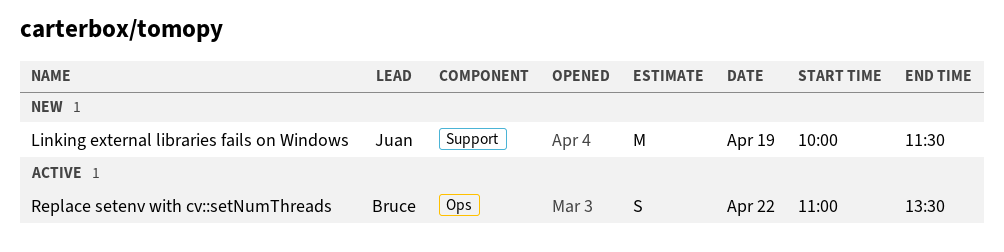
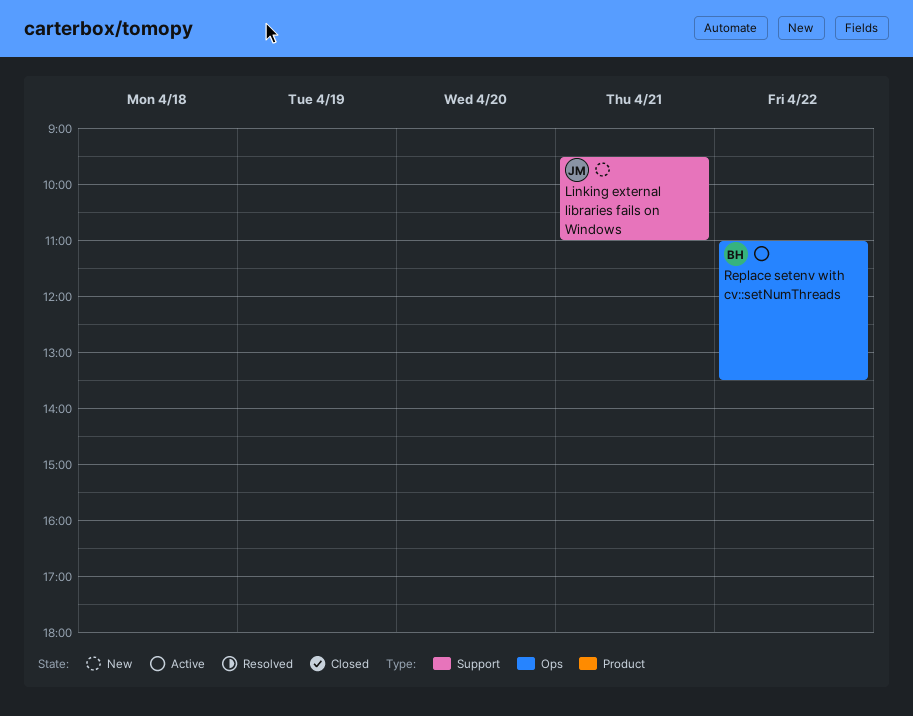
Linking external libraries fails on Windows, day: Apr 19 -> Apr 21
Linking external libraries fails on Windows, begins: 10:00 -> 09:30
Linking external libraries fails on Windows, ends: 11:30 -> 11:00

